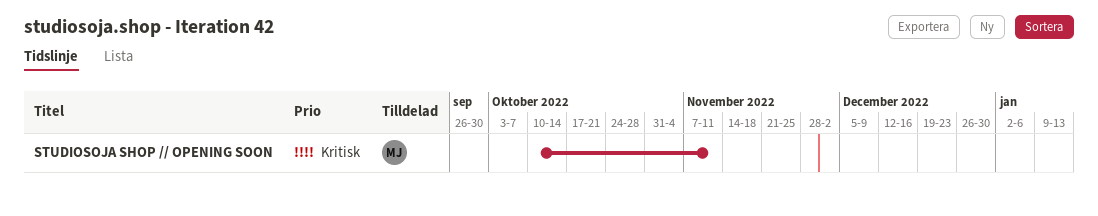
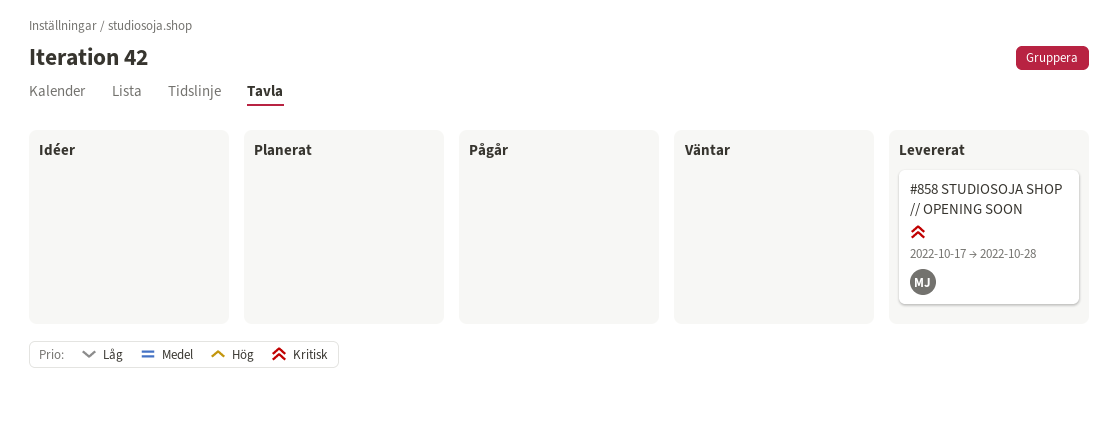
STUDIOSOJA SHOP // OPENING SOON, start: Oct 10 -> Oct 17
STUDIOSOJA SHOP // OPENING SOON, due: Nov 11 -> Oct 28

